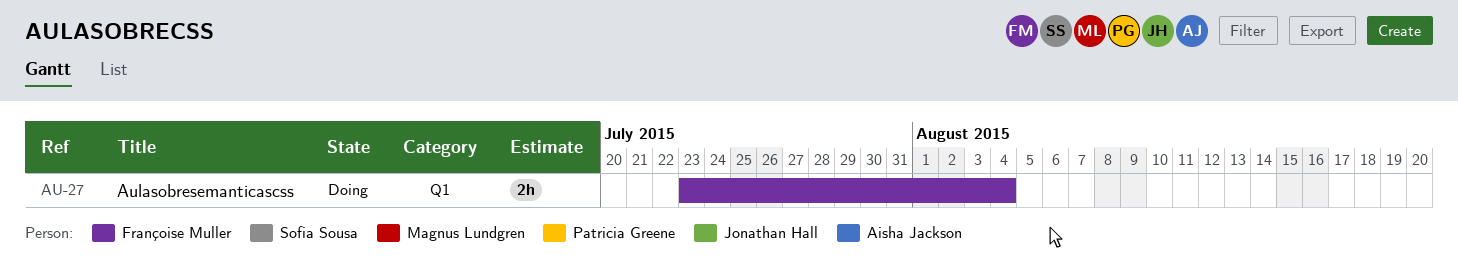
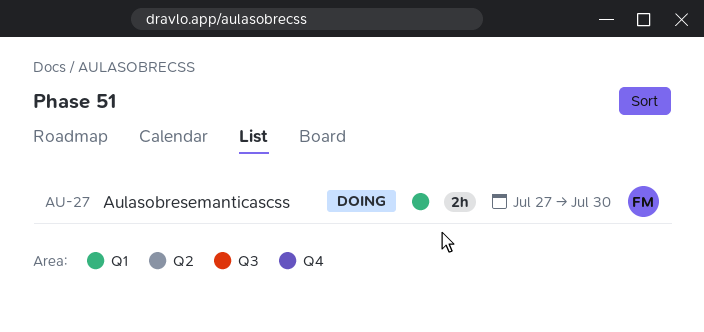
AU-27, start: Jul 23 -> Jul 27
AU-27, due: Aug 4 -> Jul 30

